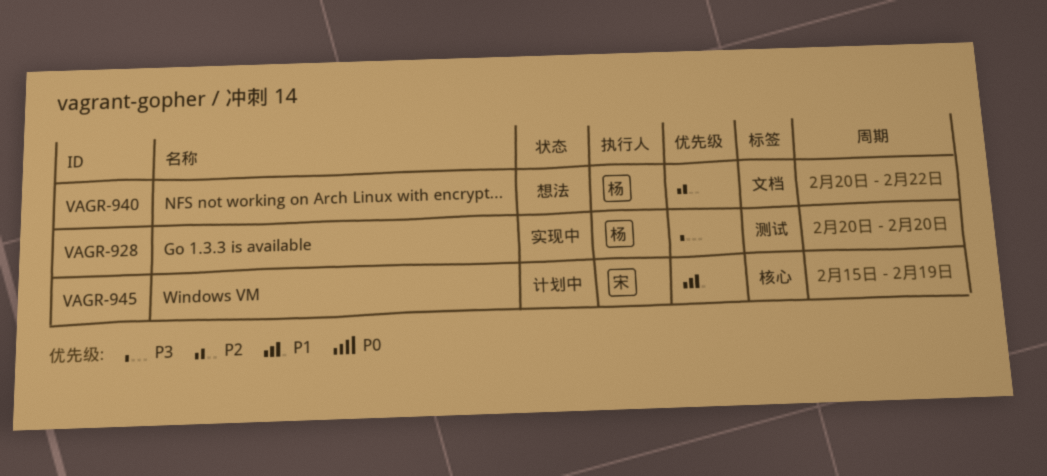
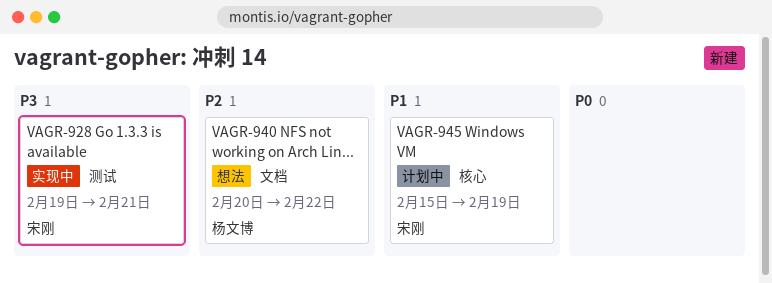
VAGR-928, owner: 杨文博 -> 宋刚
VAGR-928, start: Feb 20 -> Feb 19
VAGR-928, due: Feb 20 -> Feb 21

